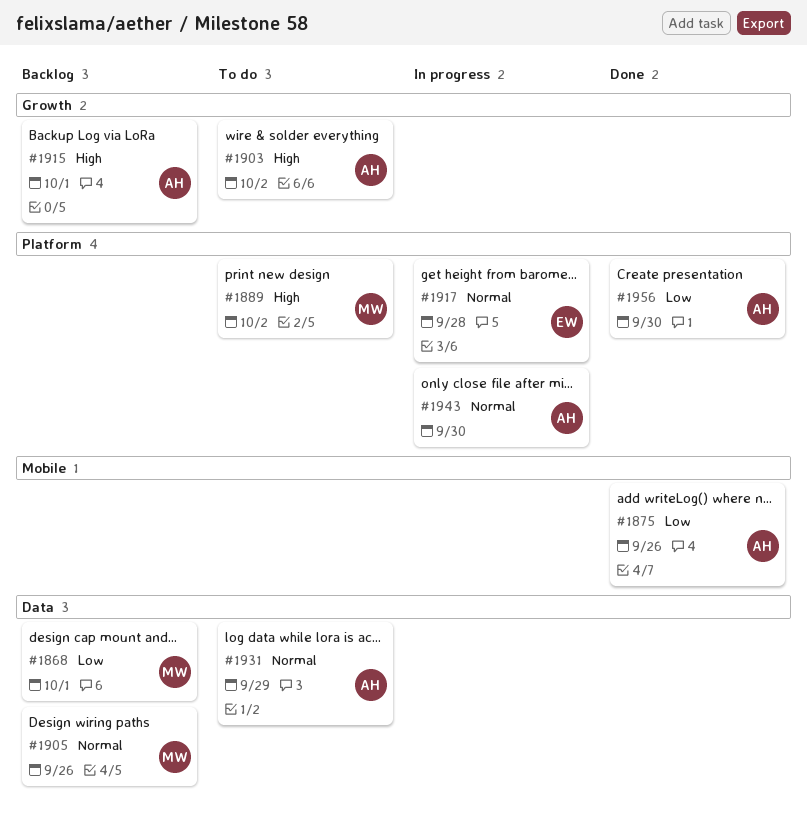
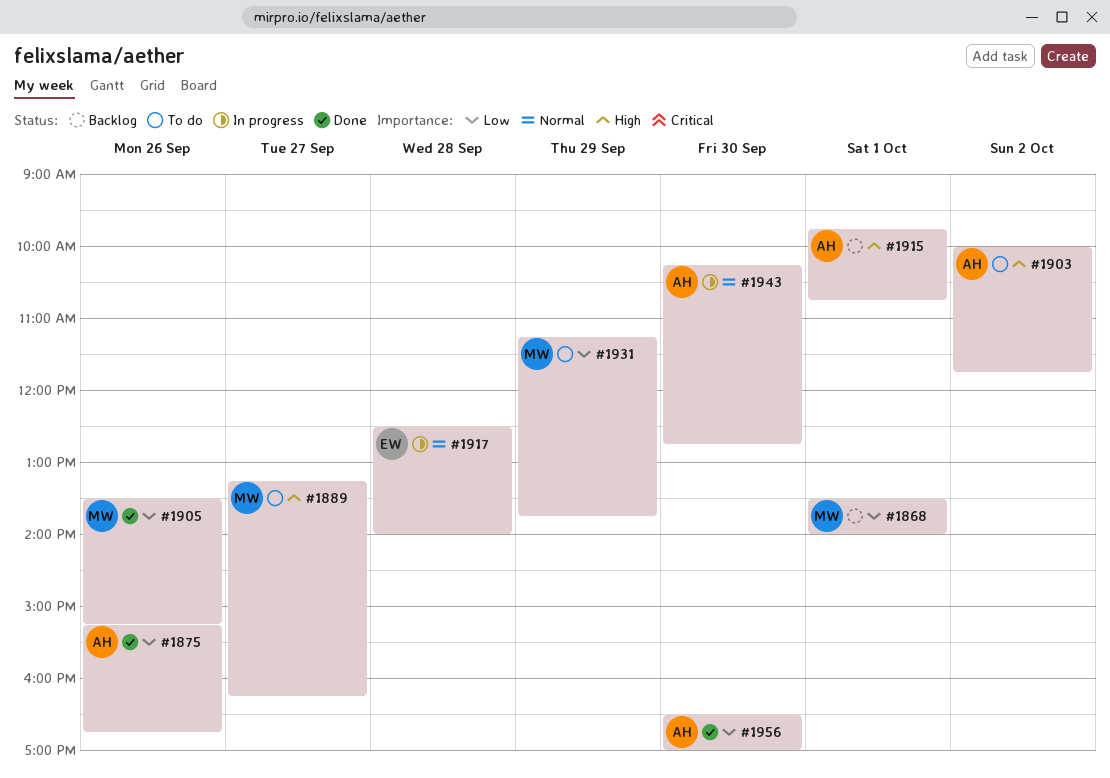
#1889, day: Oct 2 -> Sep 27
#1905, status: Backlog -> Done
#1905, priority: Normal -> Low
#1931, owner: AH -> MW
#1931, priority: Normal -> Low

